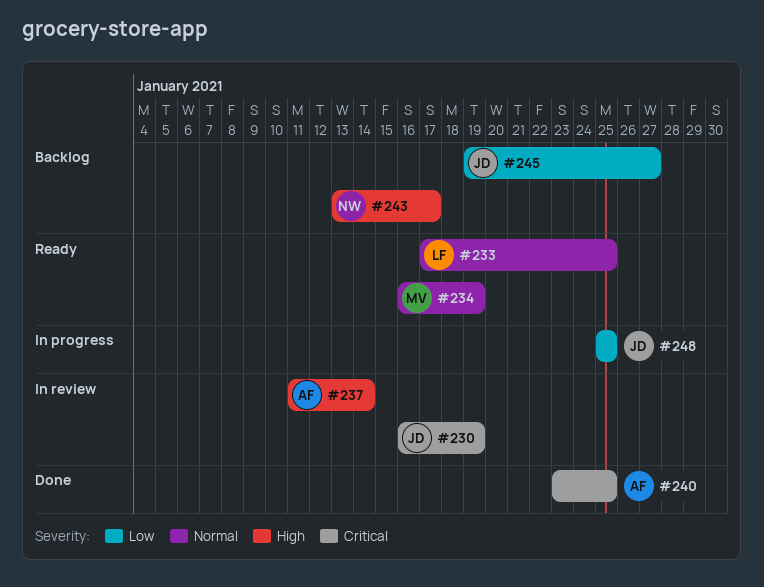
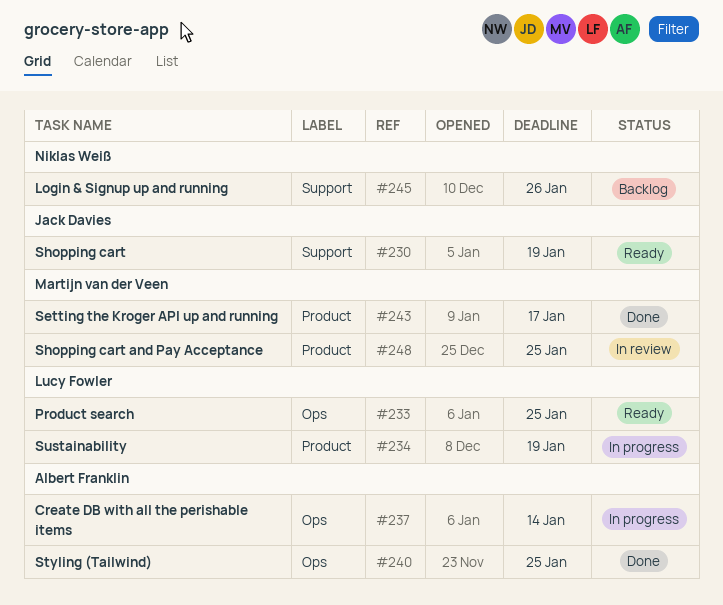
#230, status: In review -> Ready
#234, status: Ready -> In progress
#234, owner: Martijn van der Veen -> Lucy Fowler
#237, status: In review -> In progress
#243, status: Backlog -> Done
#243, owner: Niklas Weiß -> Martijn van der Veen
#245, owner: Jack Davies -> Niklas Weiß
#245, due: Jan 27 -> Jan 26
#248, status: In progress -> In review
#248, owner: Jack Davies -> Martijn van der Veen

